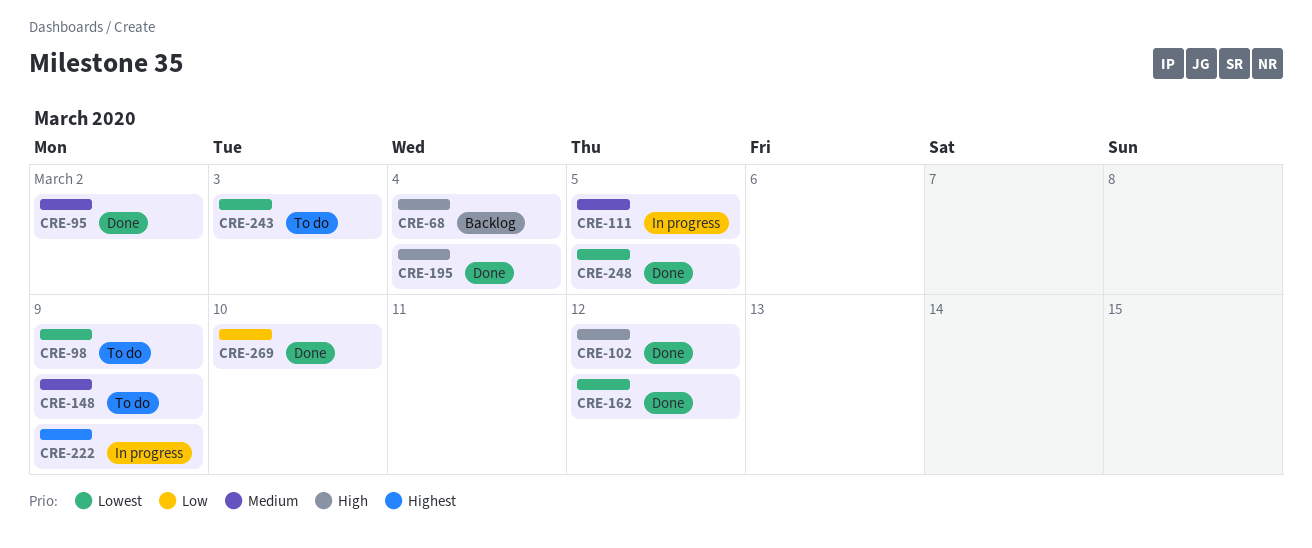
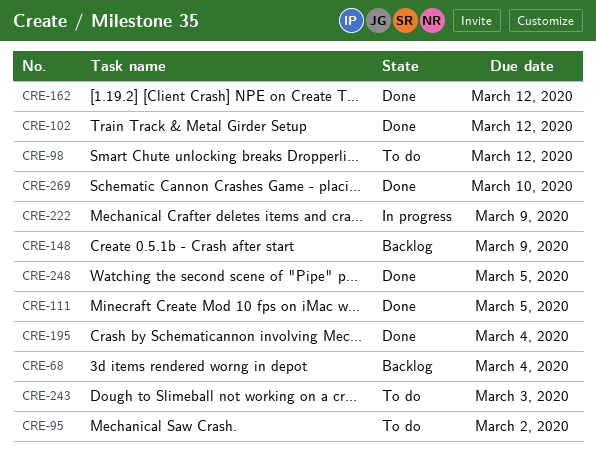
CRE-95, status: Done -> To do
CRE-98, due: Mar 9 -> Mar 12
CRE-111, status: In progress -> Done
CRE-148, status: To do -> Backlog

